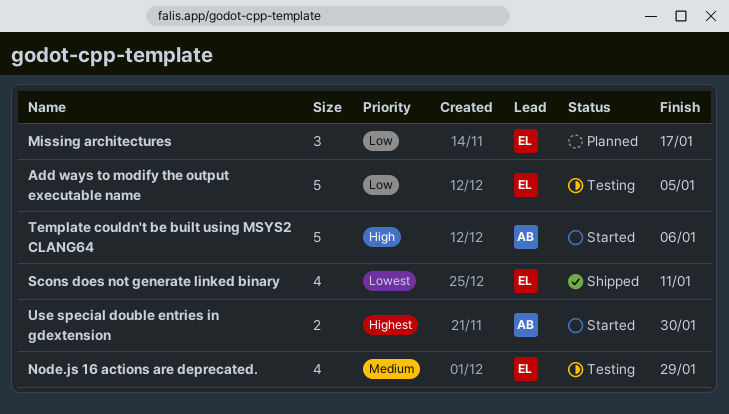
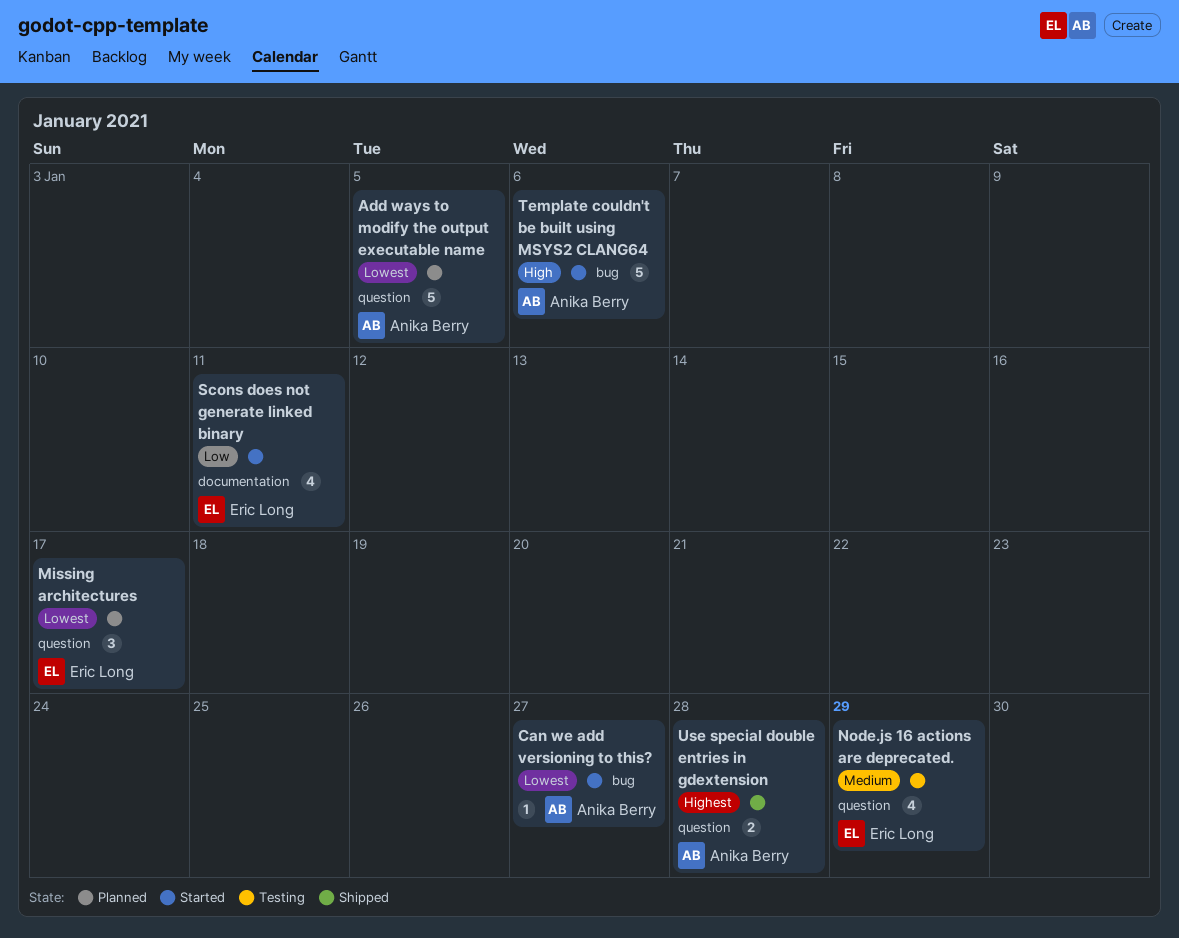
Add ways to modify the output executable name, status: Testing -> Planned
Add ways to modify the output executable name, owner: Eric Long -> Anika Berry
Add ways to modify the output executable name, priority: Low -> Lowest
Can we add versioning to this?: none -> present
Missing architectures, priority: Low -> Lowest
Scons does not generate linked binary, status: Shipped -> Started
Scons does not generate linked binary, priority: Lowest -> Low
Use special double entries in gdextension, status: Started -> Shipped
Use special double entries in gdextension, due: Jan 30 -> Jan 28

